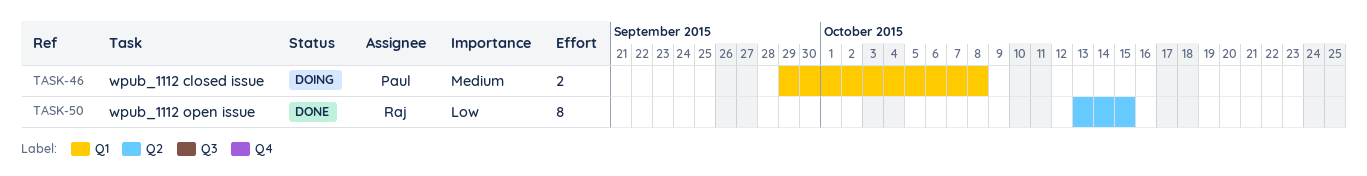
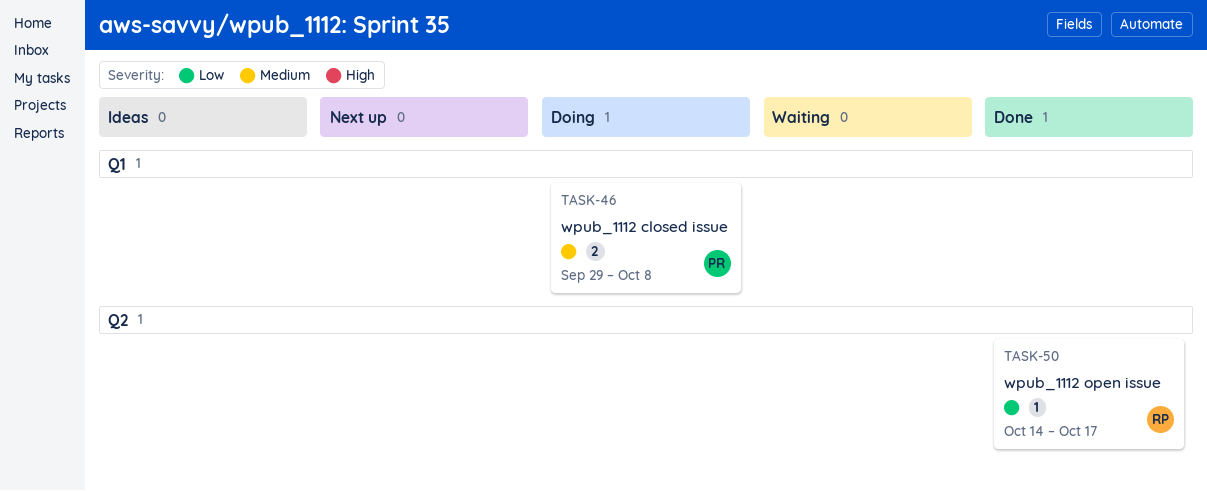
TASK-50, estimate: 8 -> 1
TASK-50, start: Oct 13 -> Oct 14
TASK-50, due: Oct 15 -> Oct 17

